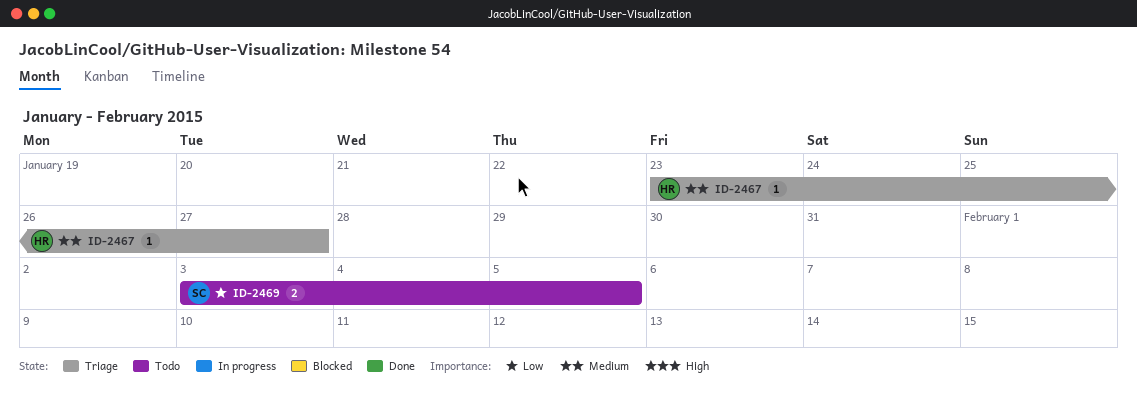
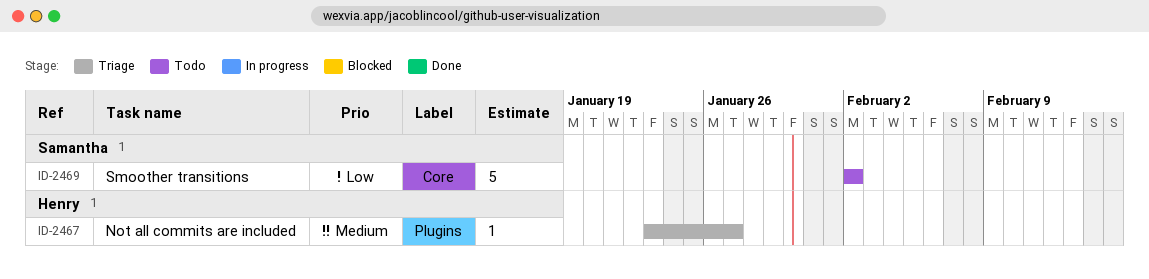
ID-2469, estimate: 2 -> 5
ID-2469, start: Feb 3 -> Feb 2
ID-2469, due: Feb 5 -> Feb 2

